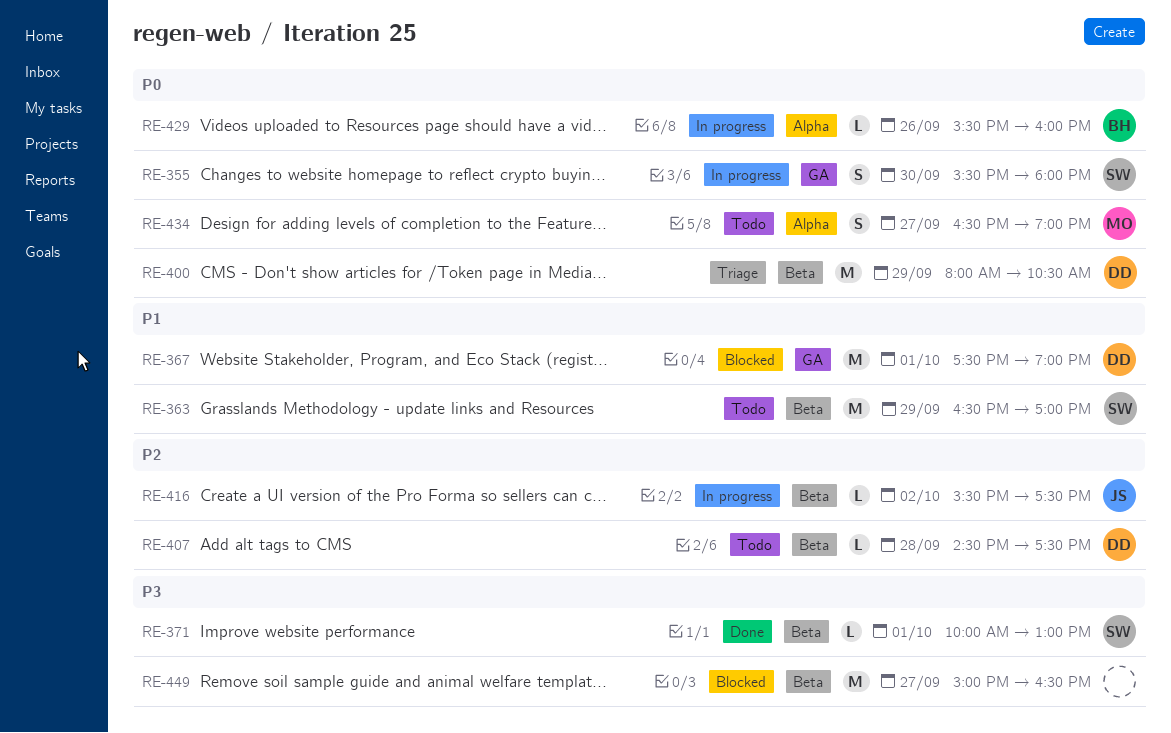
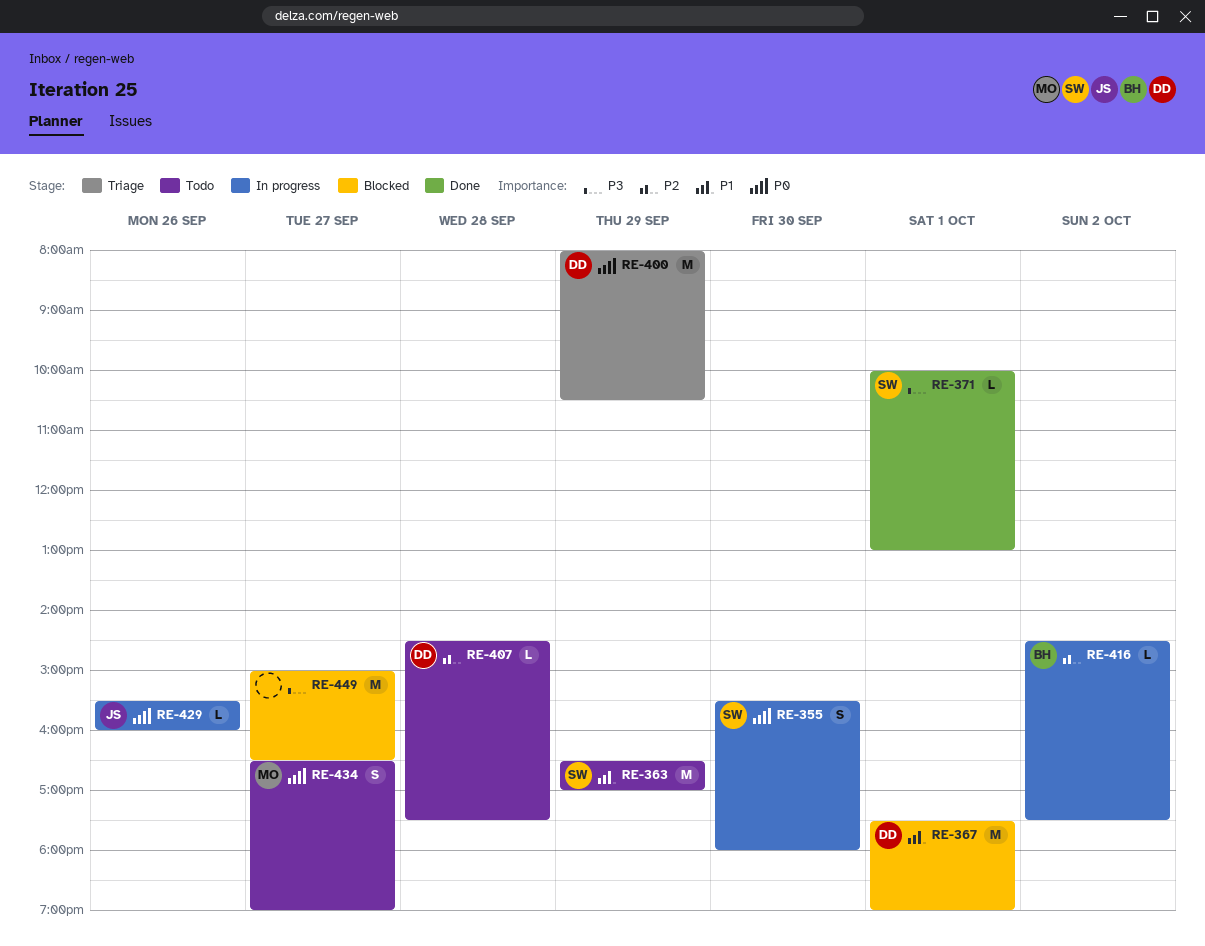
RE-416, owner: JS -> BH
RE-416, begins: 15:30 -> 14:30
RE-429, owner: BH -> JS

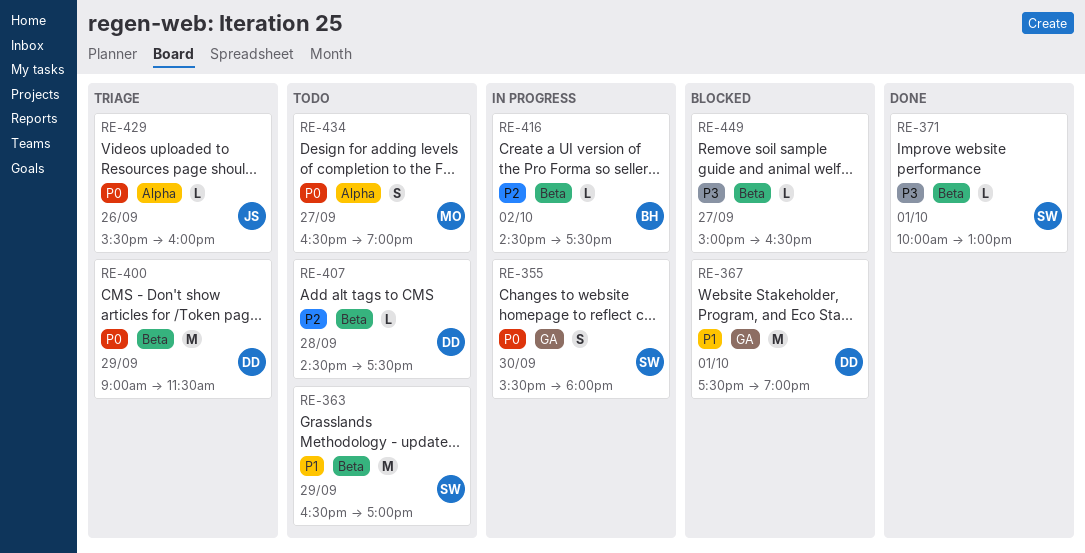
RE-400, begins: 08:00 -> 09:00
RE-400, ends: 10:30 -> 11:30
RE-429, status: In progress -> Triage
RE-449, estimate: M -> L

